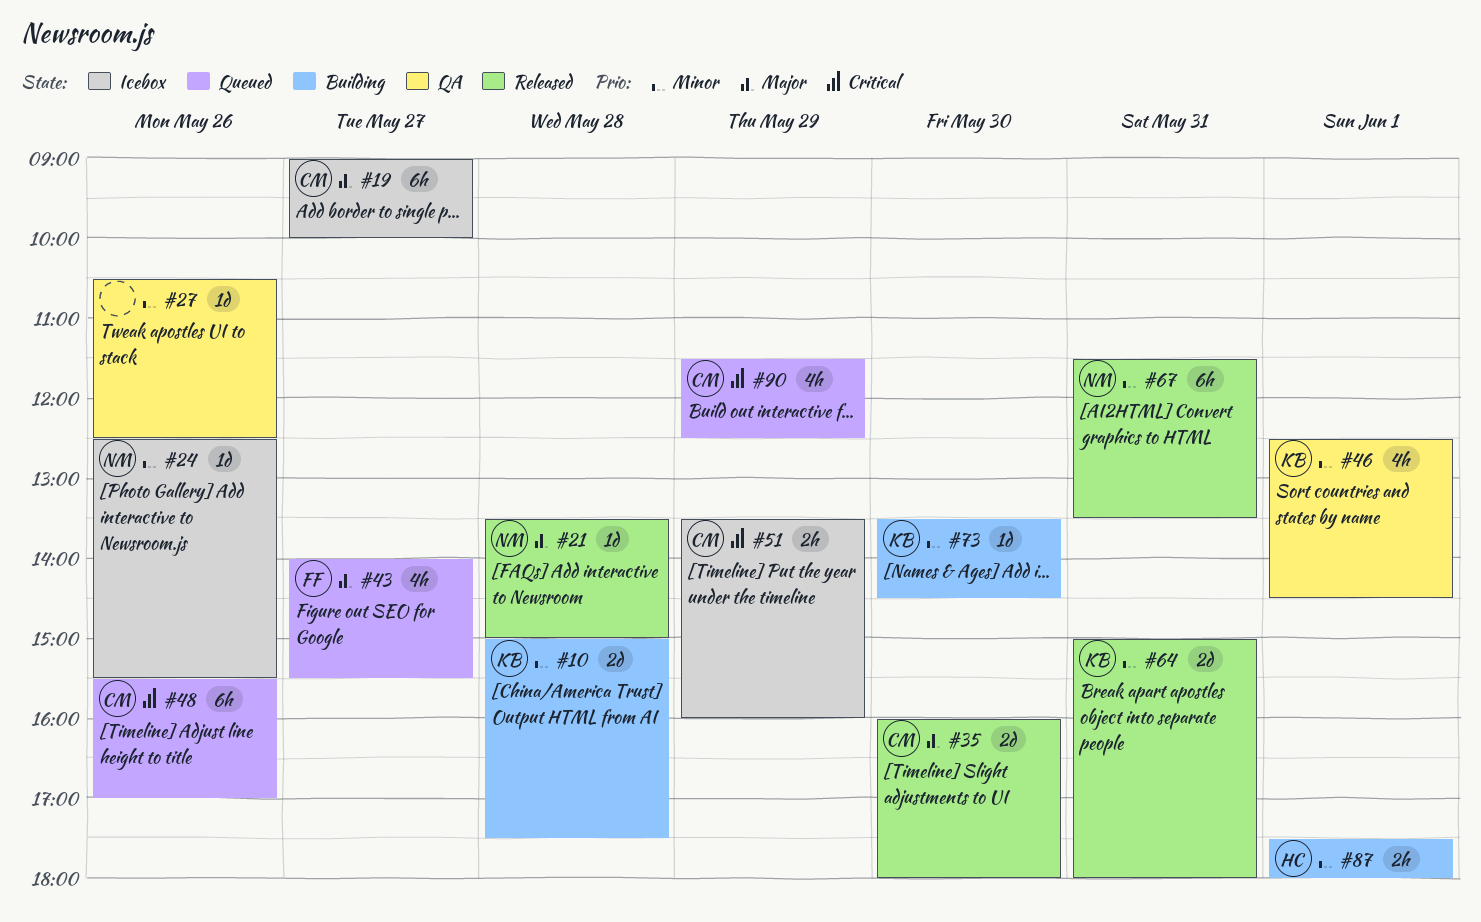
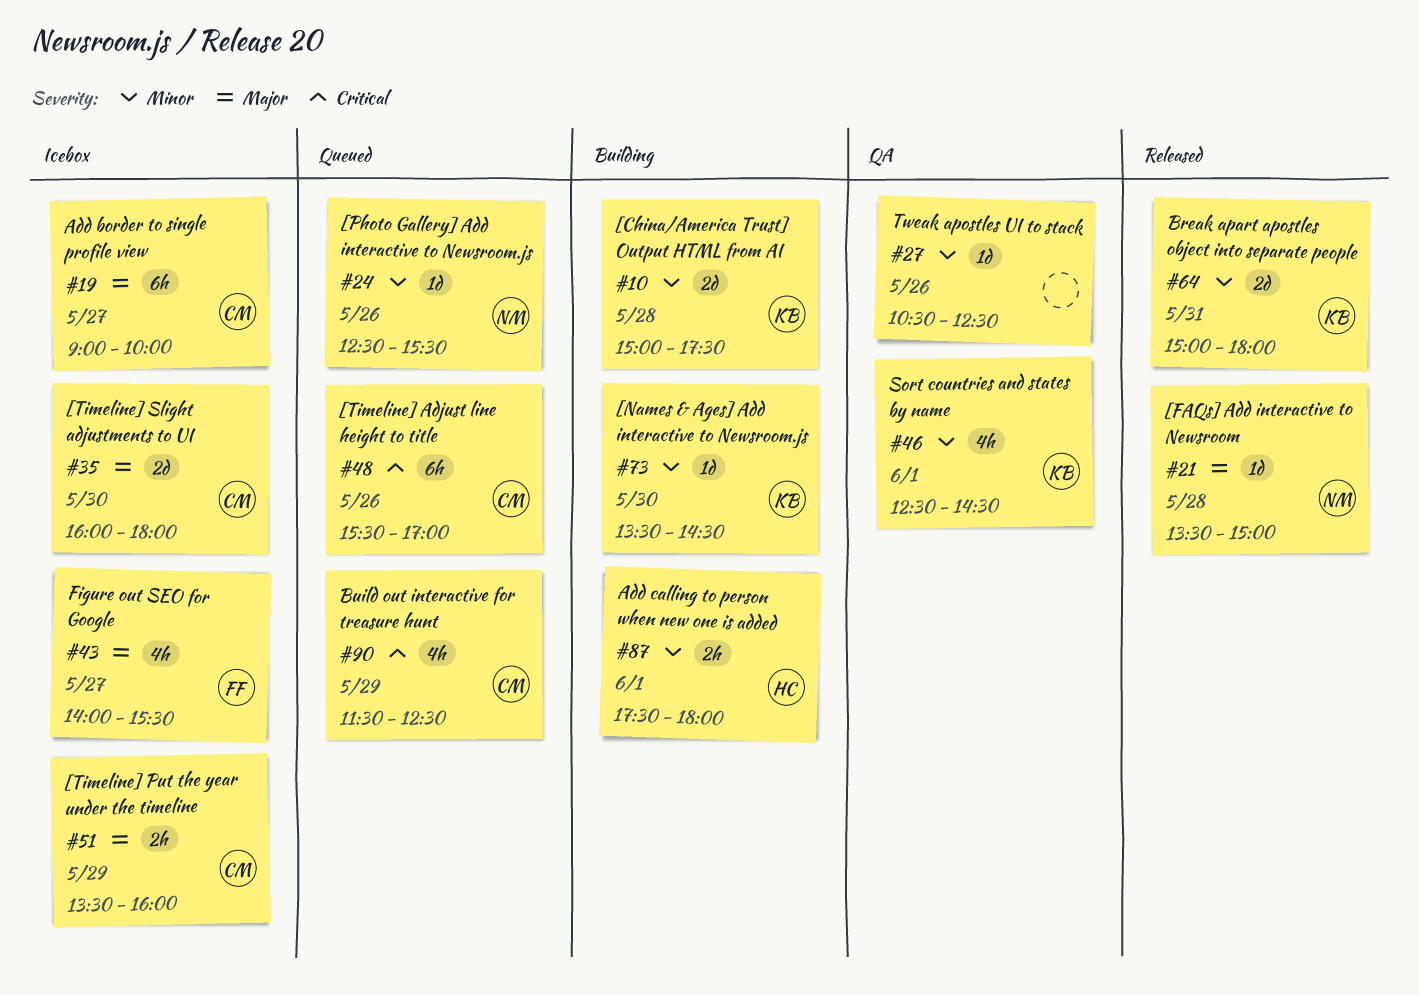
#24, status: Icebox -> Queued
#35, status: Released -> Icebox
#43, status: Queued -> Icebox
#51, priority: Critical -> Major
#67: present -> none

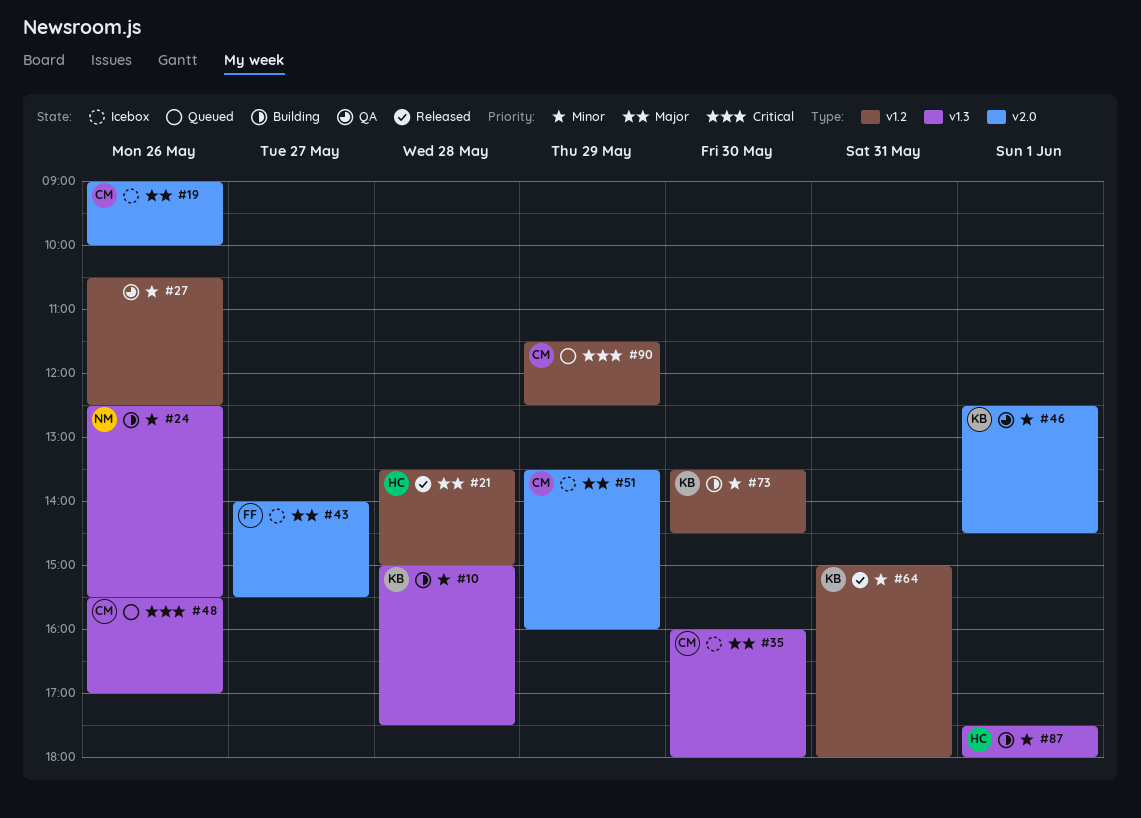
#19, day: May 27 -> May 26
#21, owner: NM -> HC
#24, status: Queued -> Building

